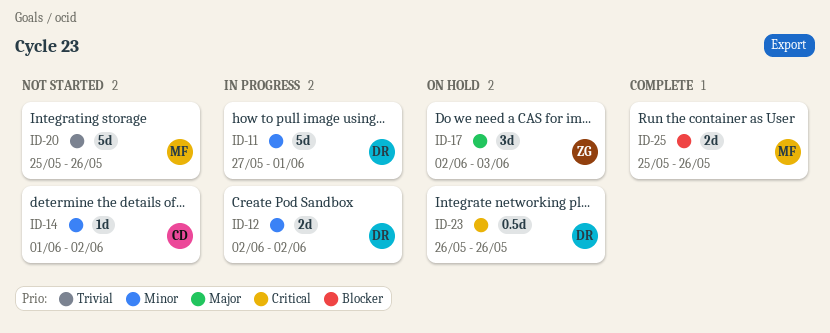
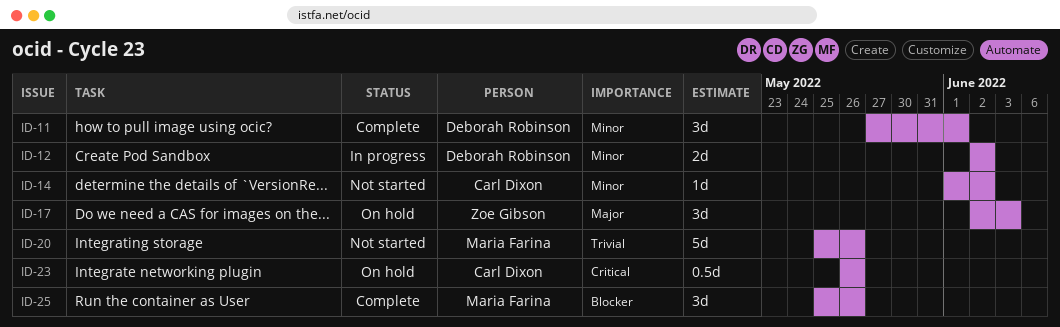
ID-11, status: In progress -> Complete
ID-11, estimate: 5d -> 3d
ID-23, owner: Deborah Robinson -> Carl Dixon
ID-25, estimate: 2d -> 3d

